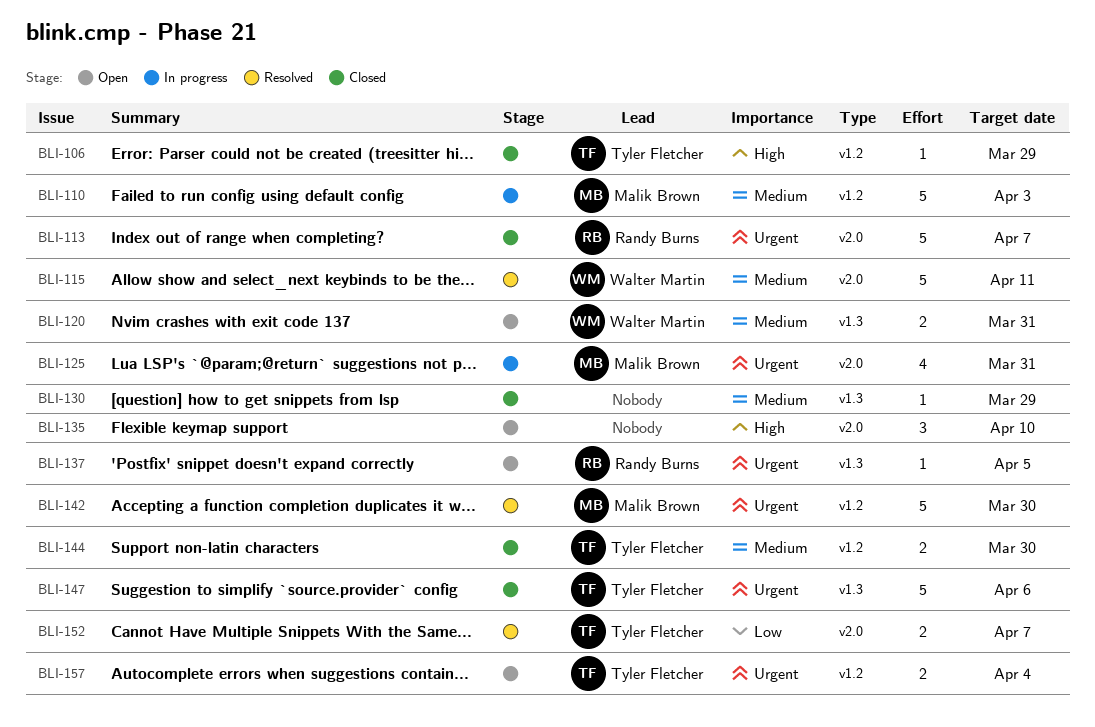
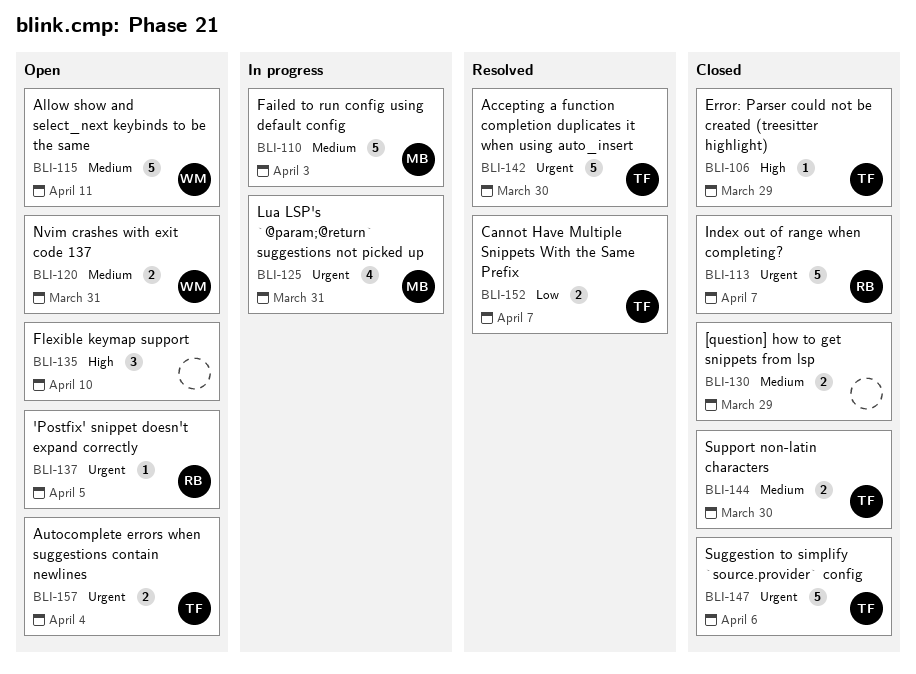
BLI-115, status: Resolved -> Open
BLI-130, estimate: 1 -> 2
BLI-142, owner: Malik Brown -> Tyler Fletcher

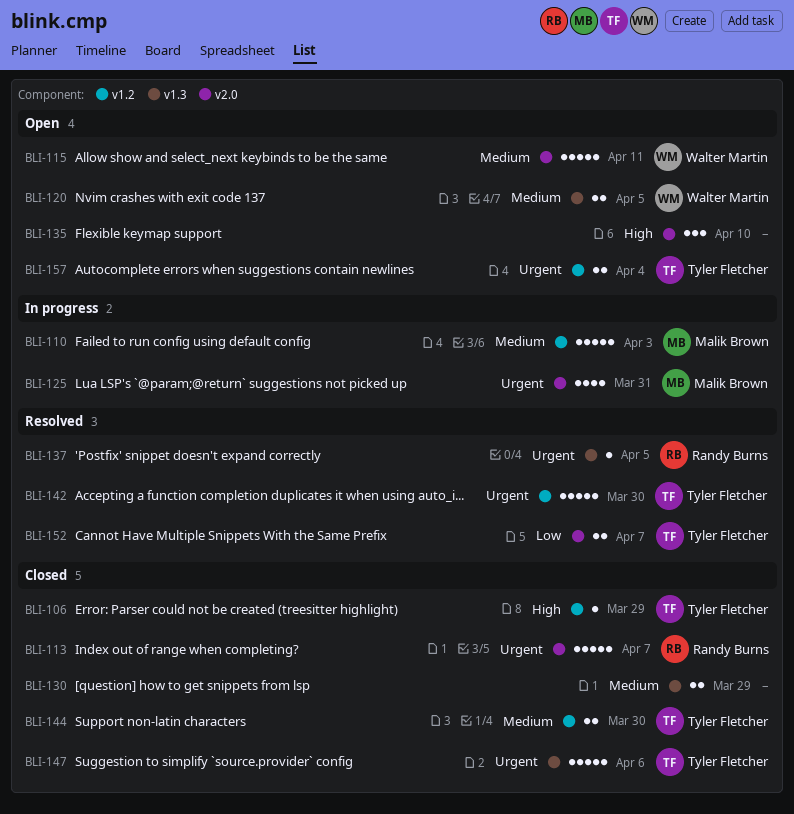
BLI-120, due: Mar 31 -> Apr 5
BLI-137, status: Open -> Resolved

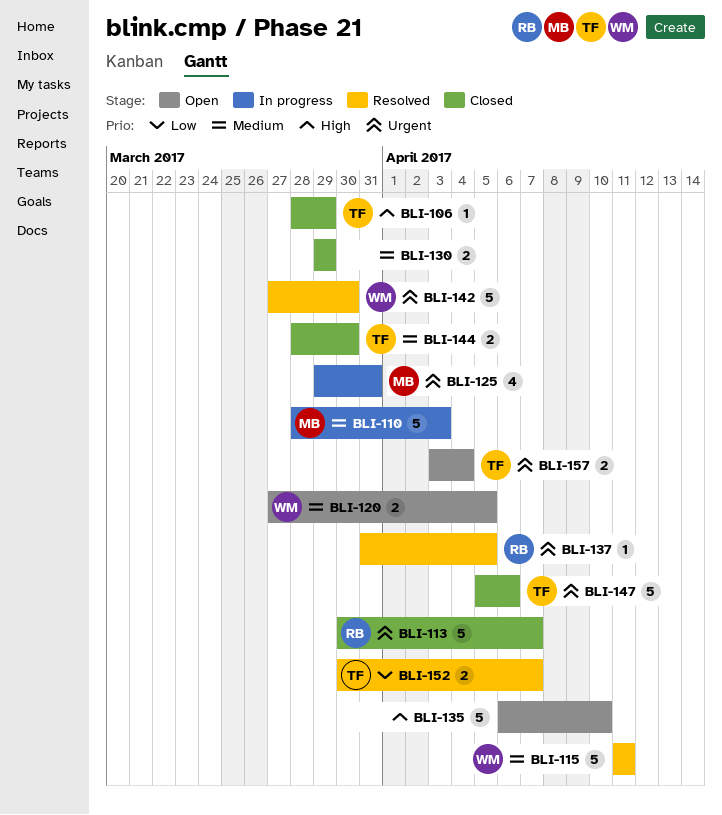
BLI-115, status: Open -> Resolved
BLI-135, estimate: 3 -> 5
BLI-142, owner: Tyler Fletcher -> Walter Martin

